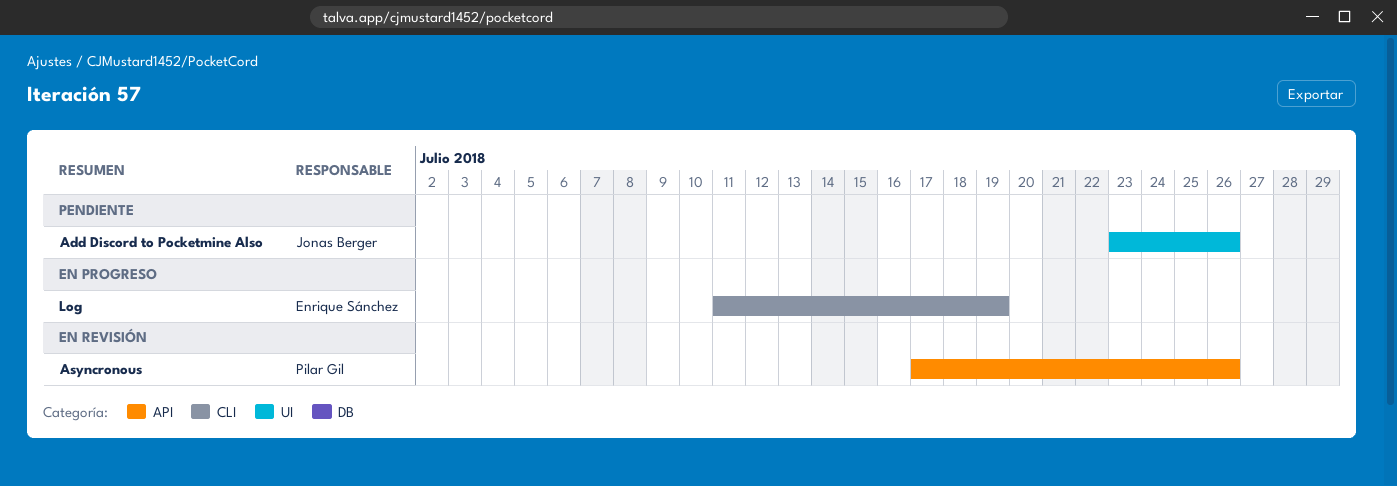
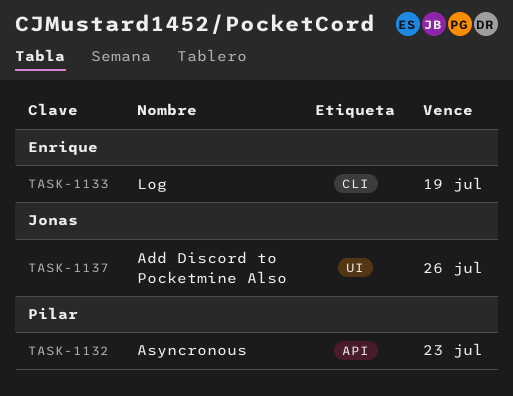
Asyncronous, due: Jul 26 -> Jul 23

